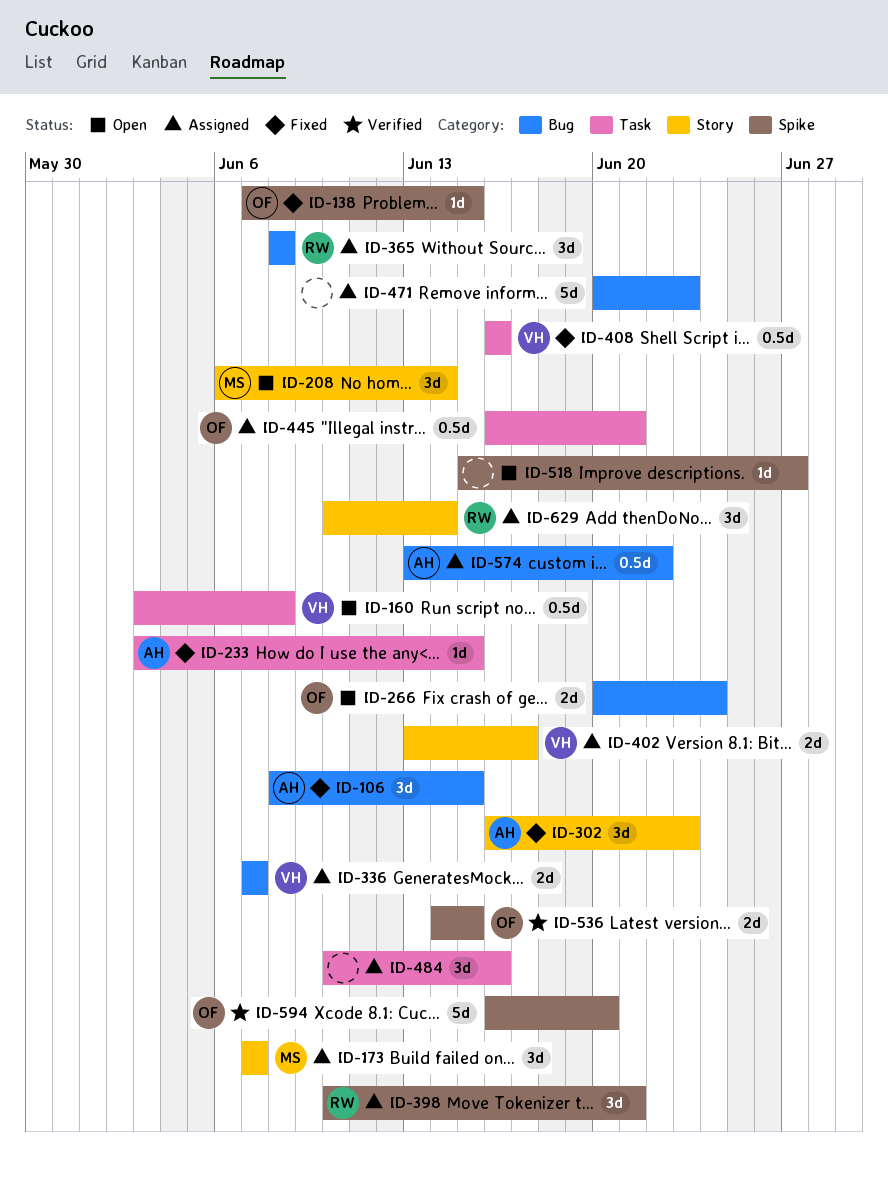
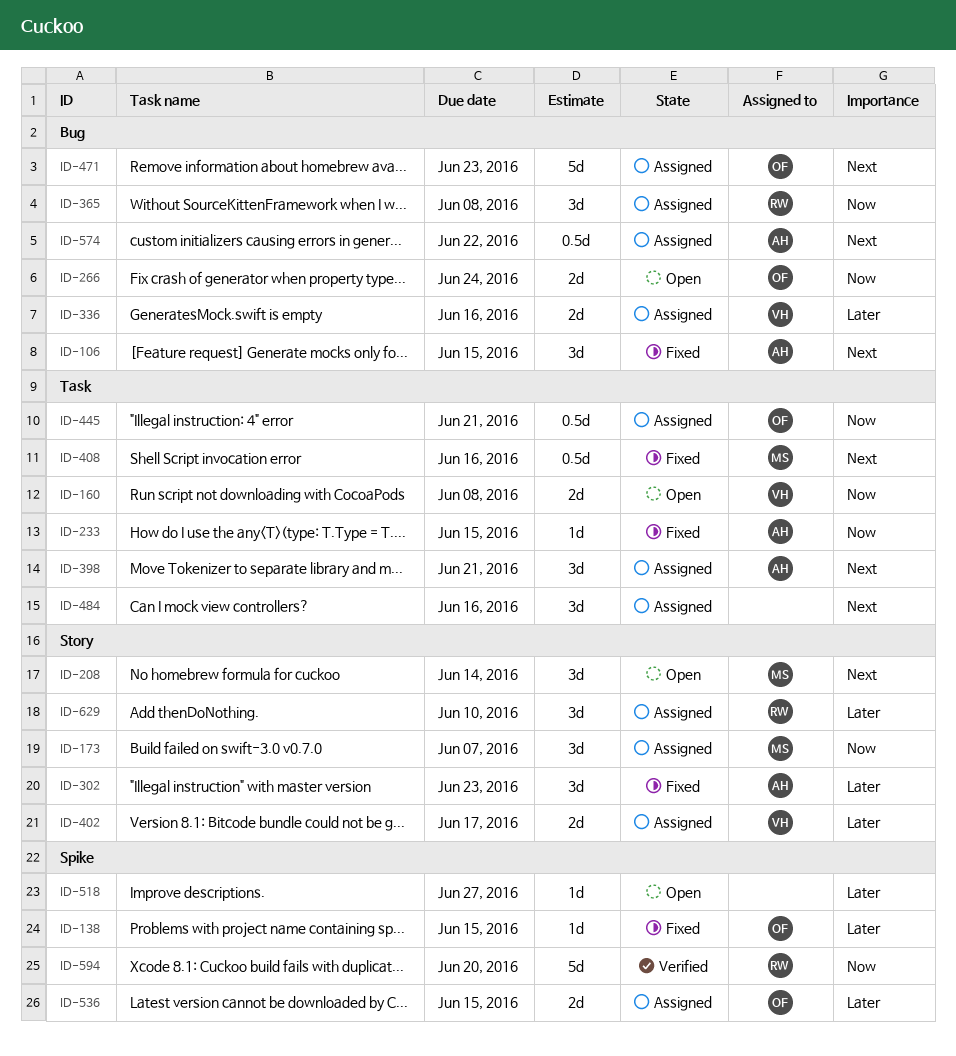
ID-160, estimate: 0.5d -> 2d
ID-336, due: Jun 7 -> Jun 16
ID-398, owner: RW -> AH
ID-398, label: Spike -> Task
ID-408, owner: VH -> MS
ID-471, owner: none -> OF
ID-536, status: Verified -> Assigned
ID-594, owner: OF -> RW
ID-629, due: Jun 14 -> Jun 10

